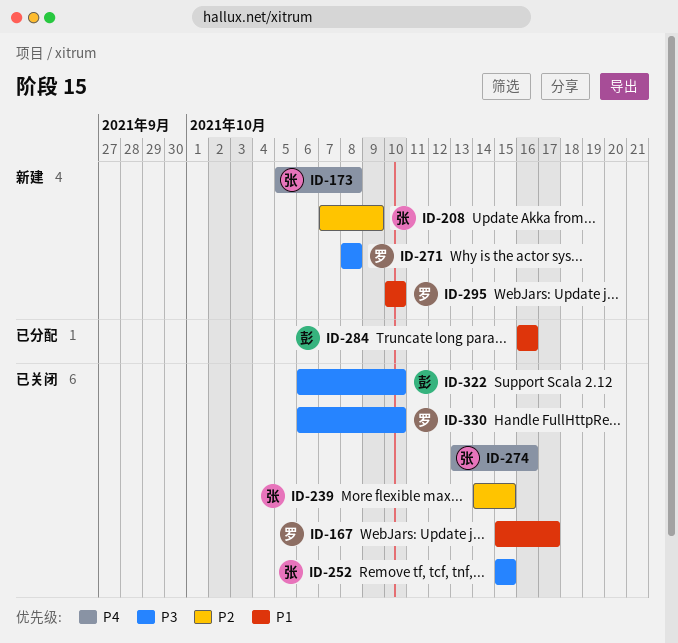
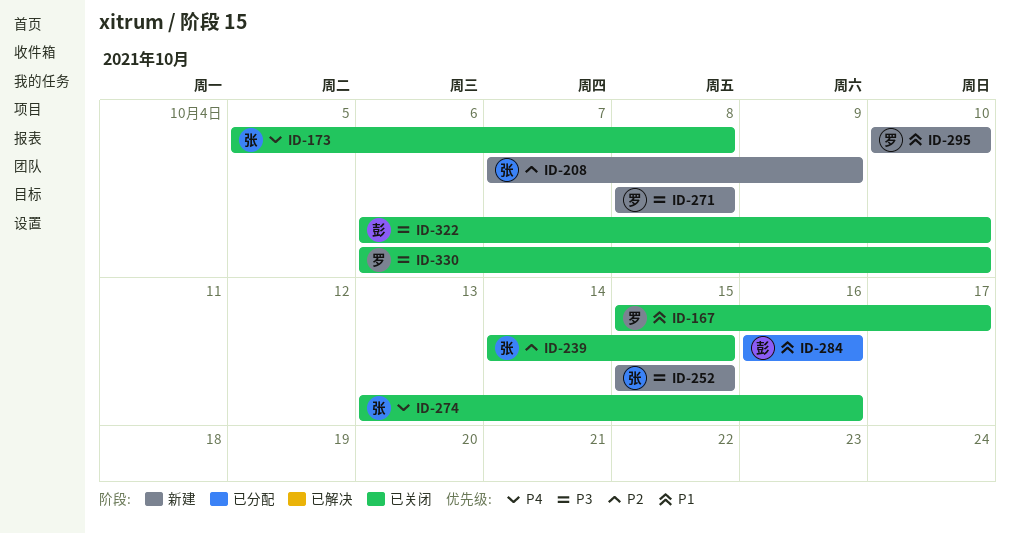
ID-173, status: 新建 -> 已关闭
ID-252, status: 已关闭 -> 新建

